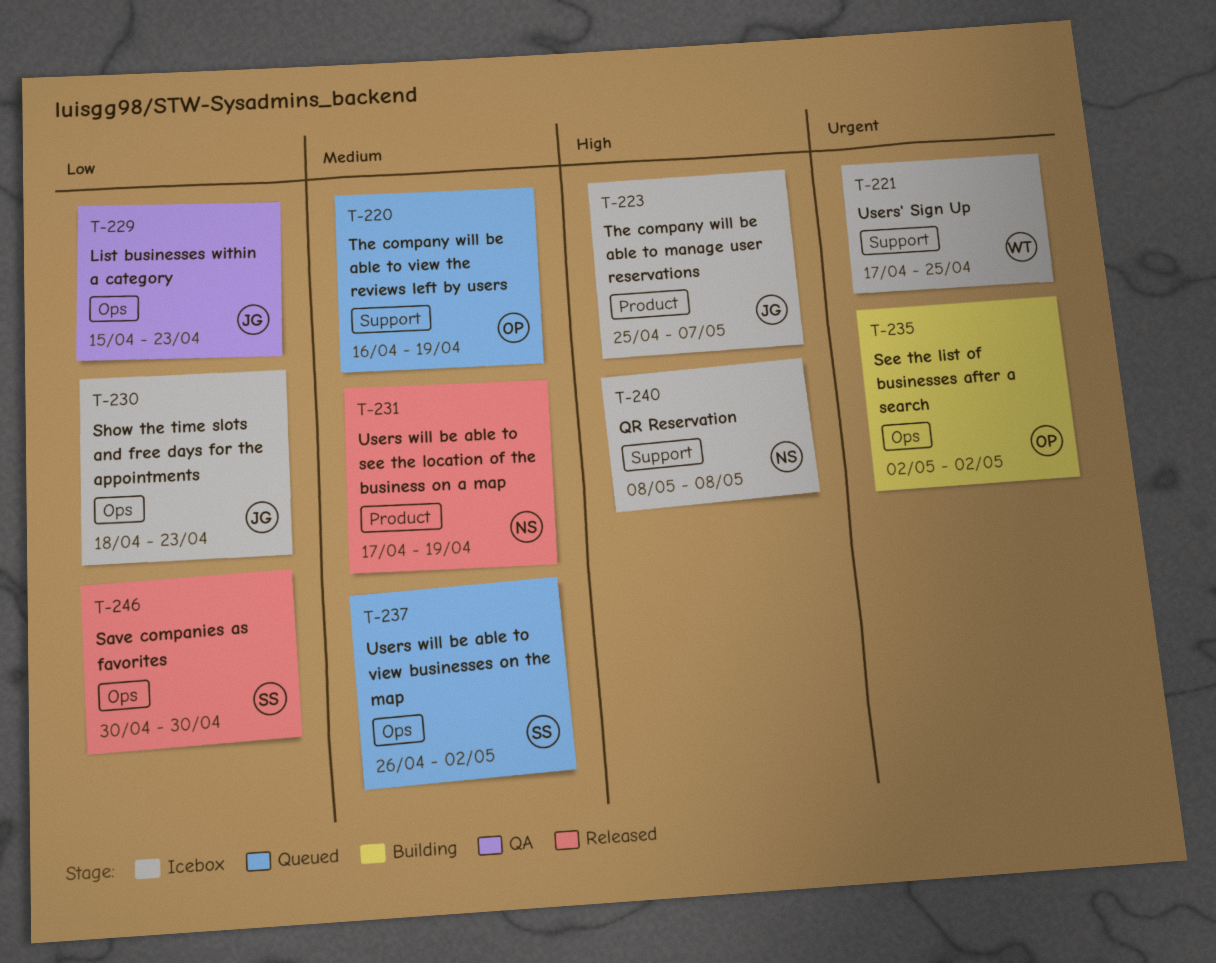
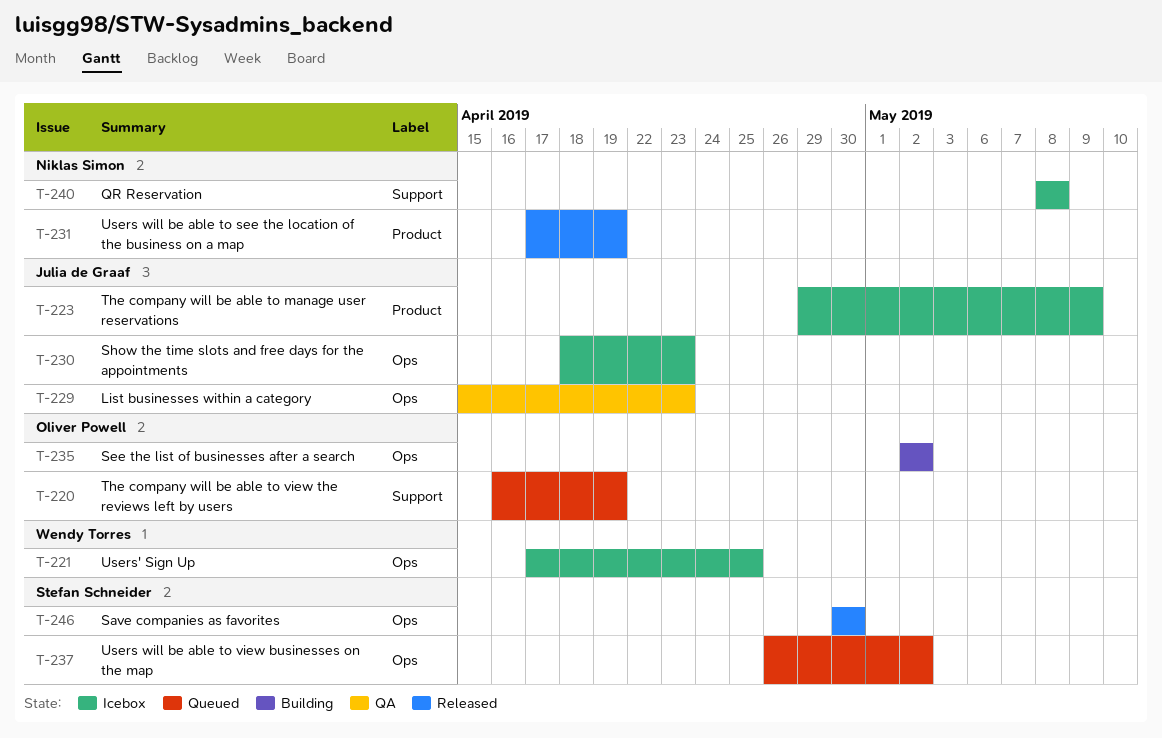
T-221, label: Support -> Ops
T-223, start: Apr 25 -> Apr 29
T-223, due: May 7 -> May 9

